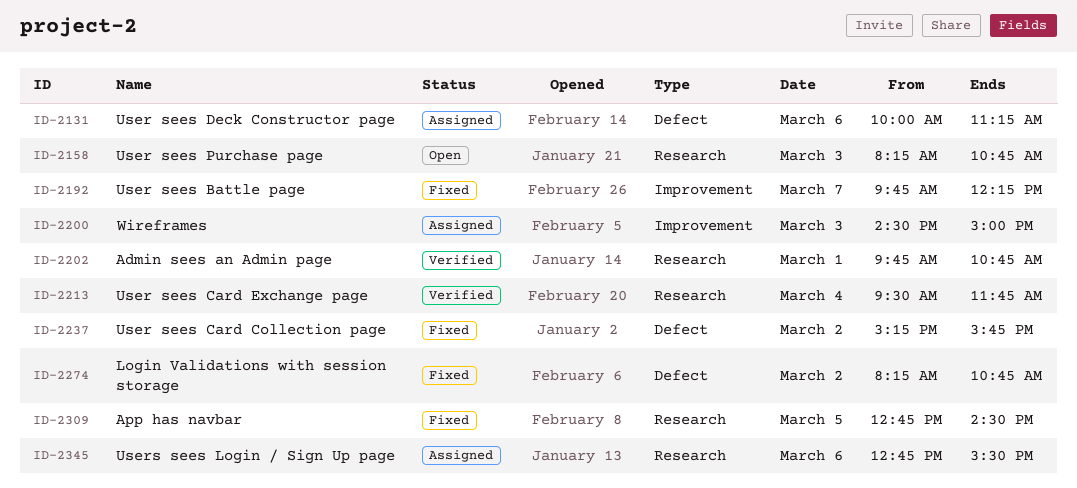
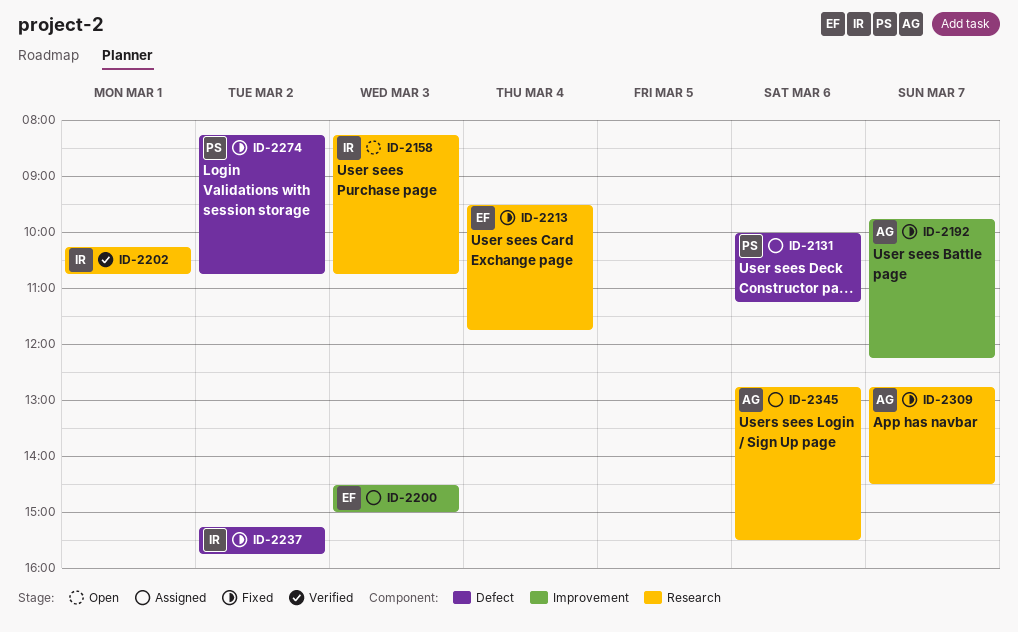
ID-2202, begins: 09:45 -> 10:15
ID-2213, status: Verified -> Fixed
ID-2309, day: Mar 5 -> Mar 7

